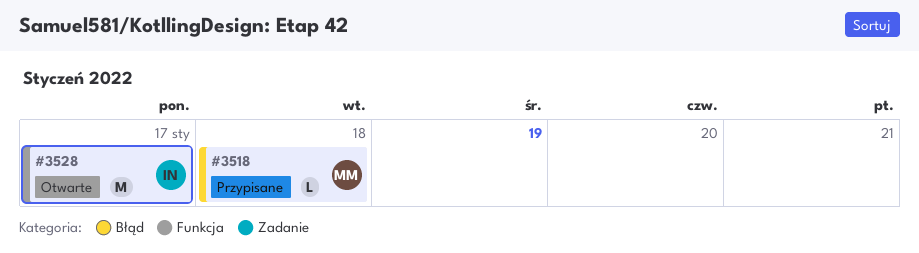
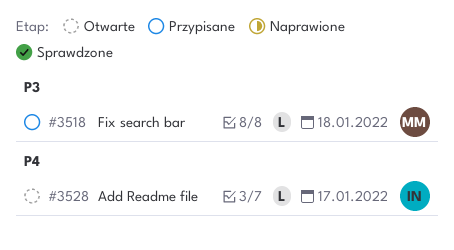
#3528, estimate: M -> L

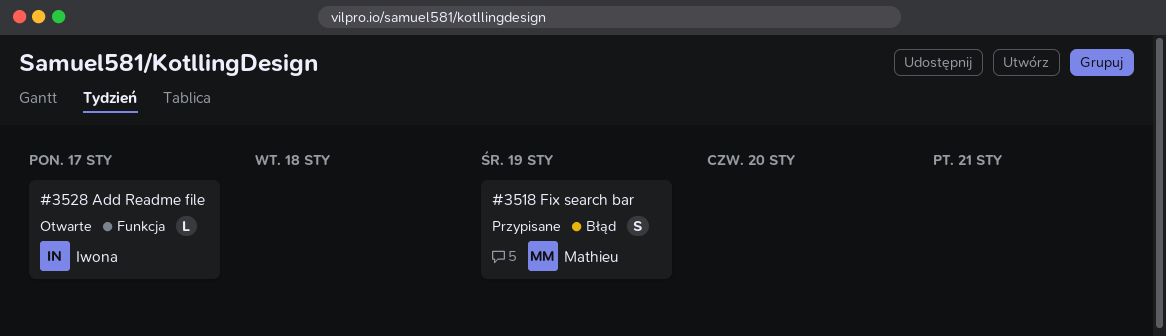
#3518, estimate: L -> S
#3518, due: Jan 18 -> Jan 19

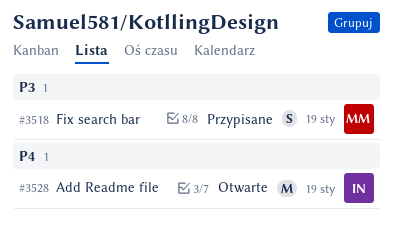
#3528, estimate: L -> M
#3528, due: Jan 17 -> Jan 19

